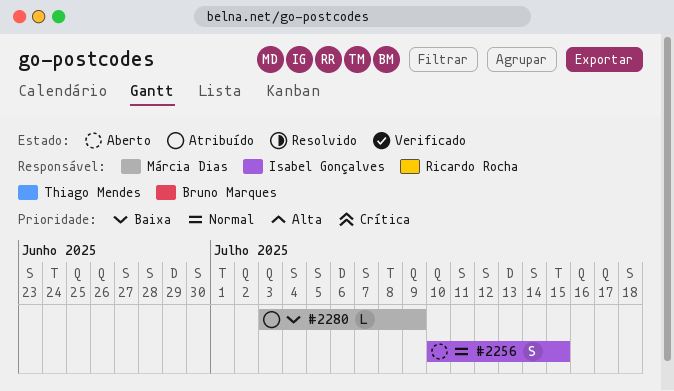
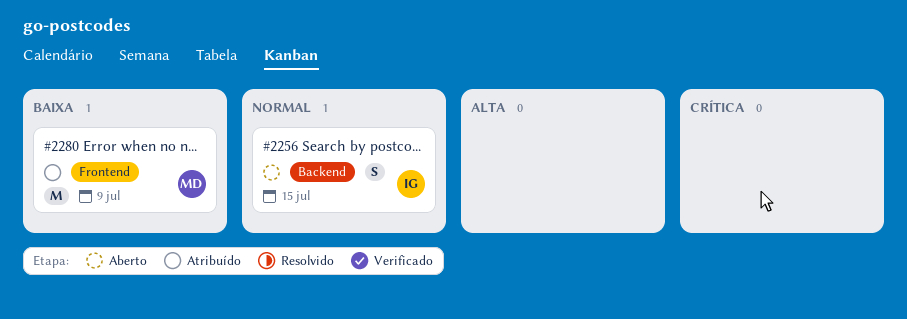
#2280, estimate: L -> M

